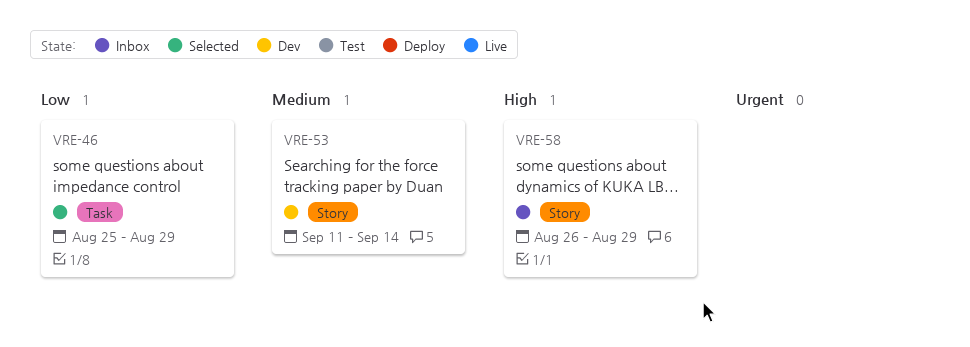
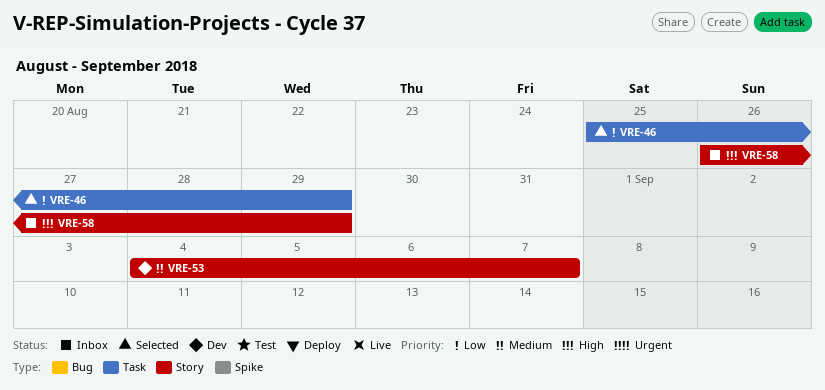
VRE-53, start: Sep 11 -> Sep 4
VRE-53, due: Sep 14 -> Sep 7

